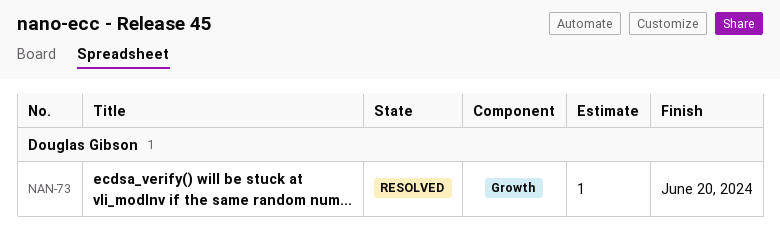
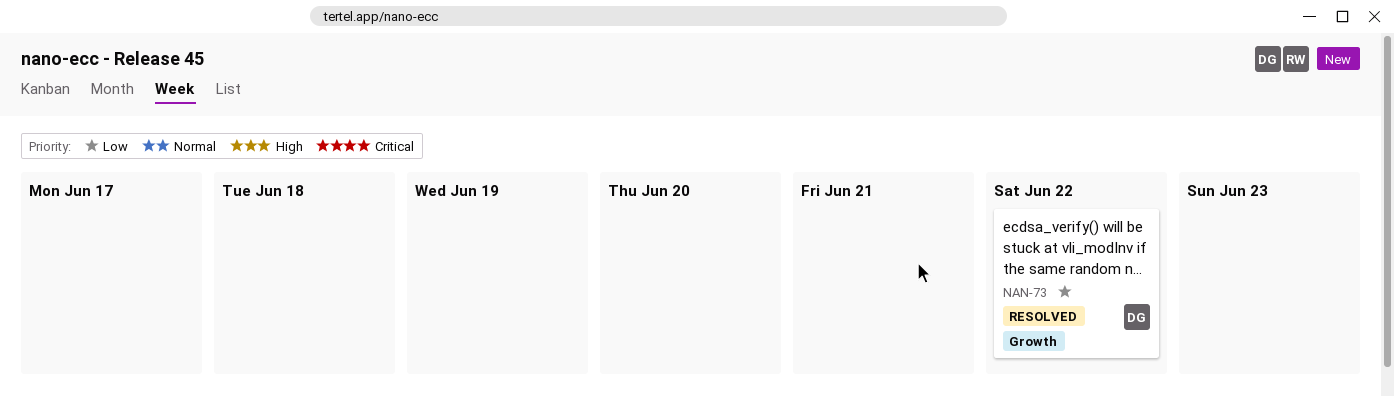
NAN-73, due: Jun 20 -> Jun 22

